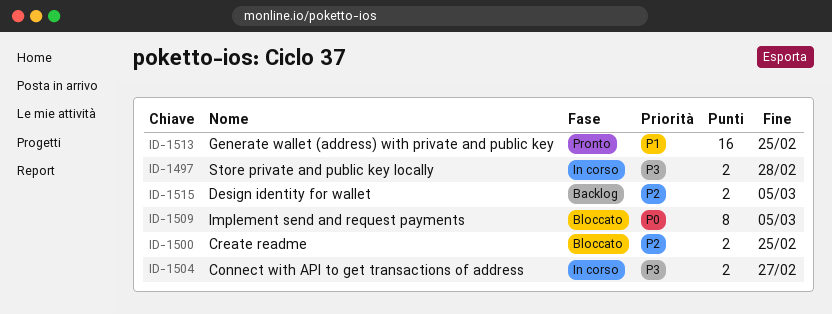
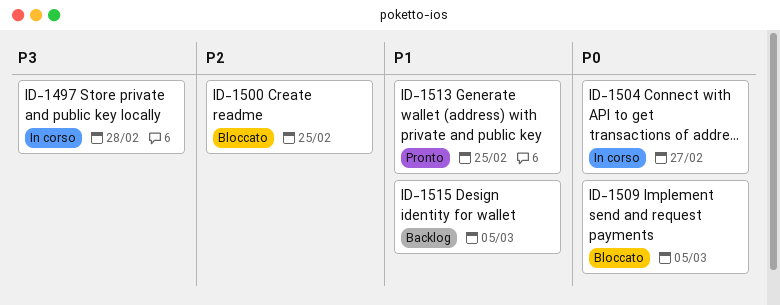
ID-1504, priority: P3 -> P0
ID-1515, priority: P2 -> P1

